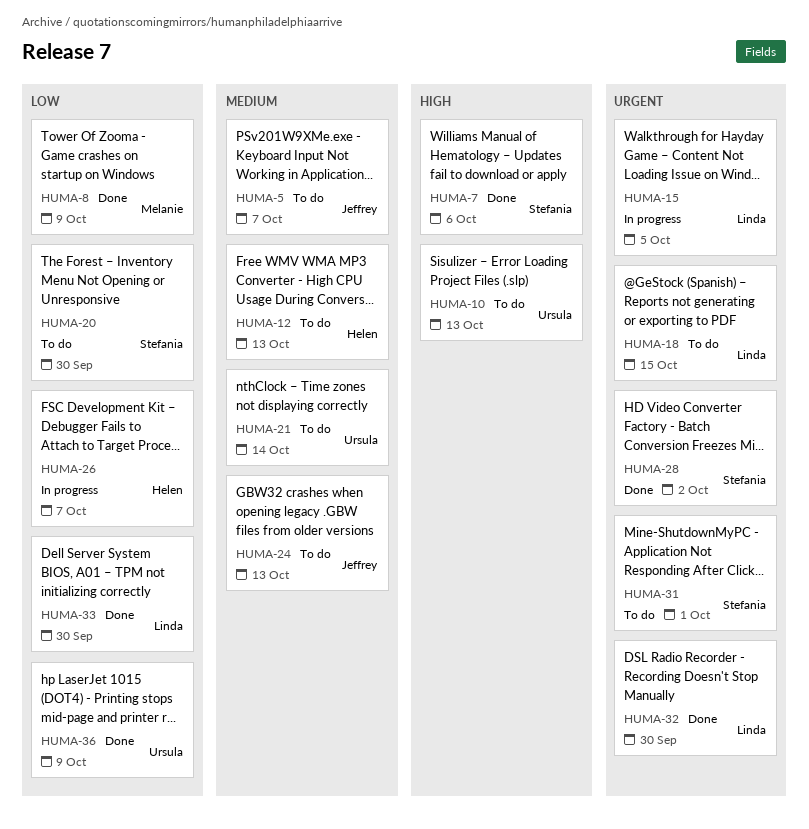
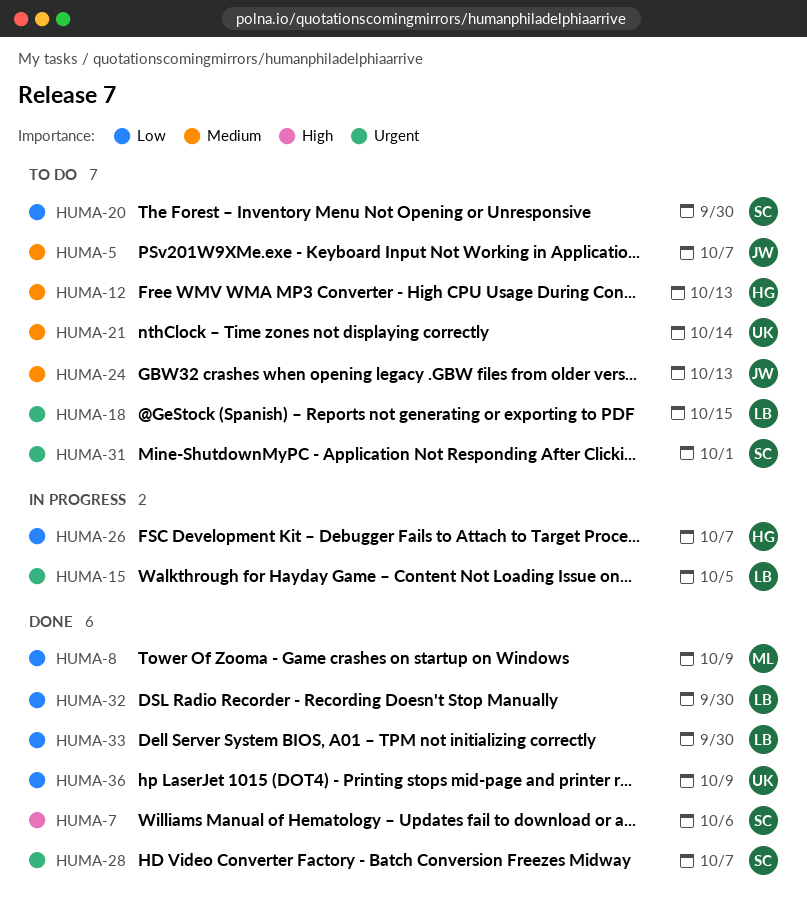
HUMA-10: present -> none
HUMA-28, due: Oct 2 -> Oct 7
HUMA-32, priority: Urgent -> Low

